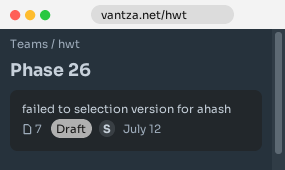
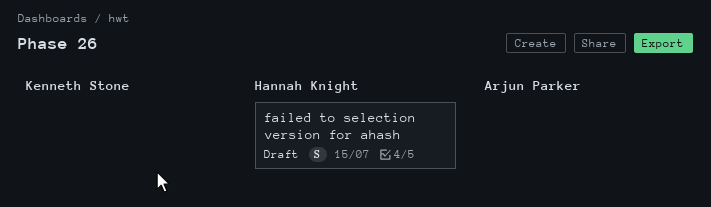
failed to selection version for ahash, due: Jul 12 -> Jul 15

